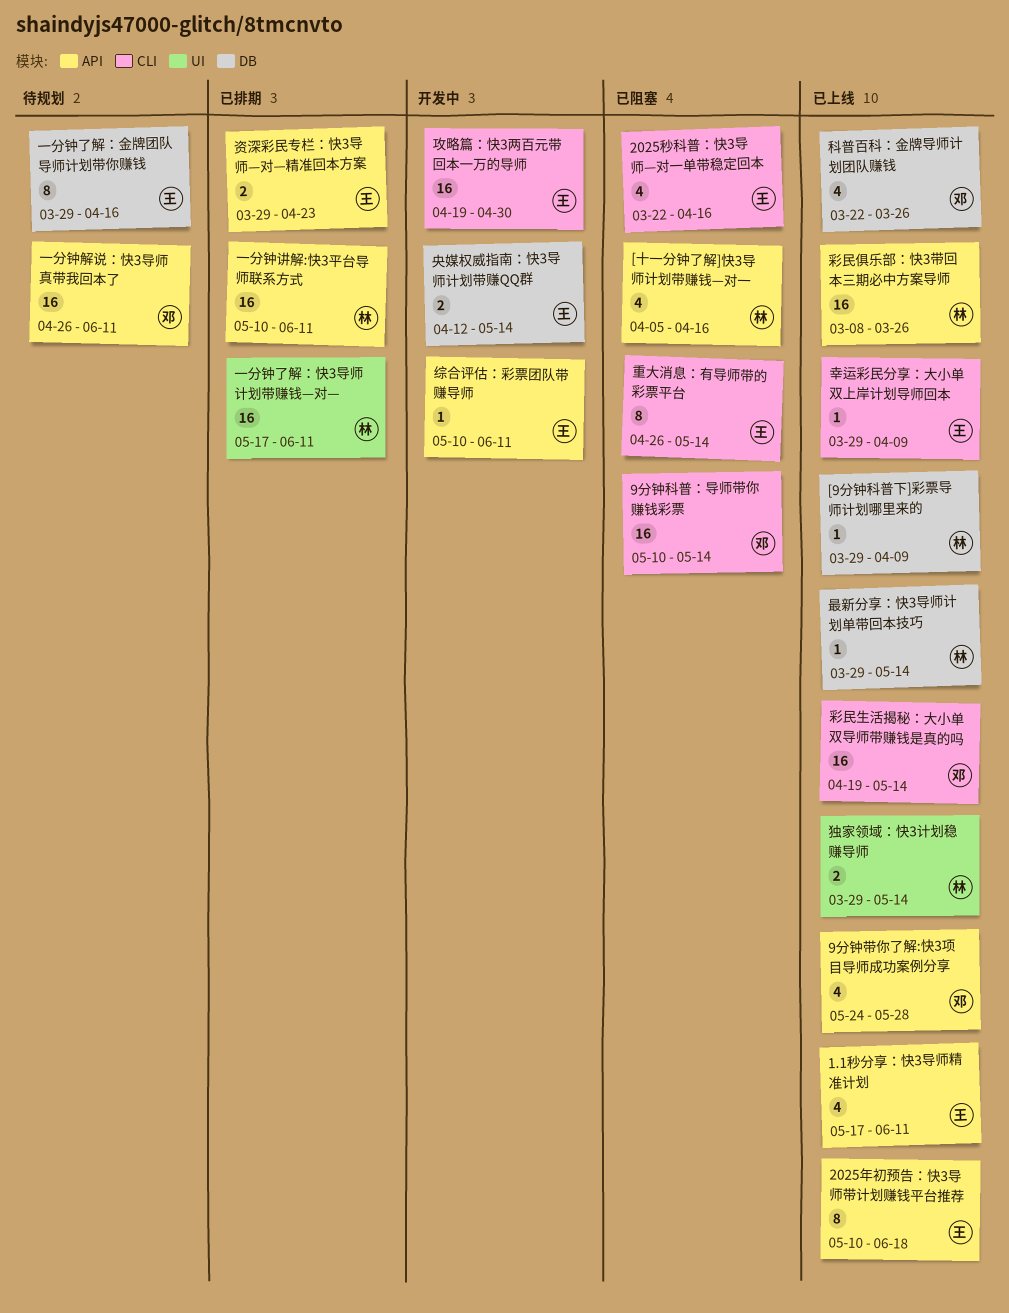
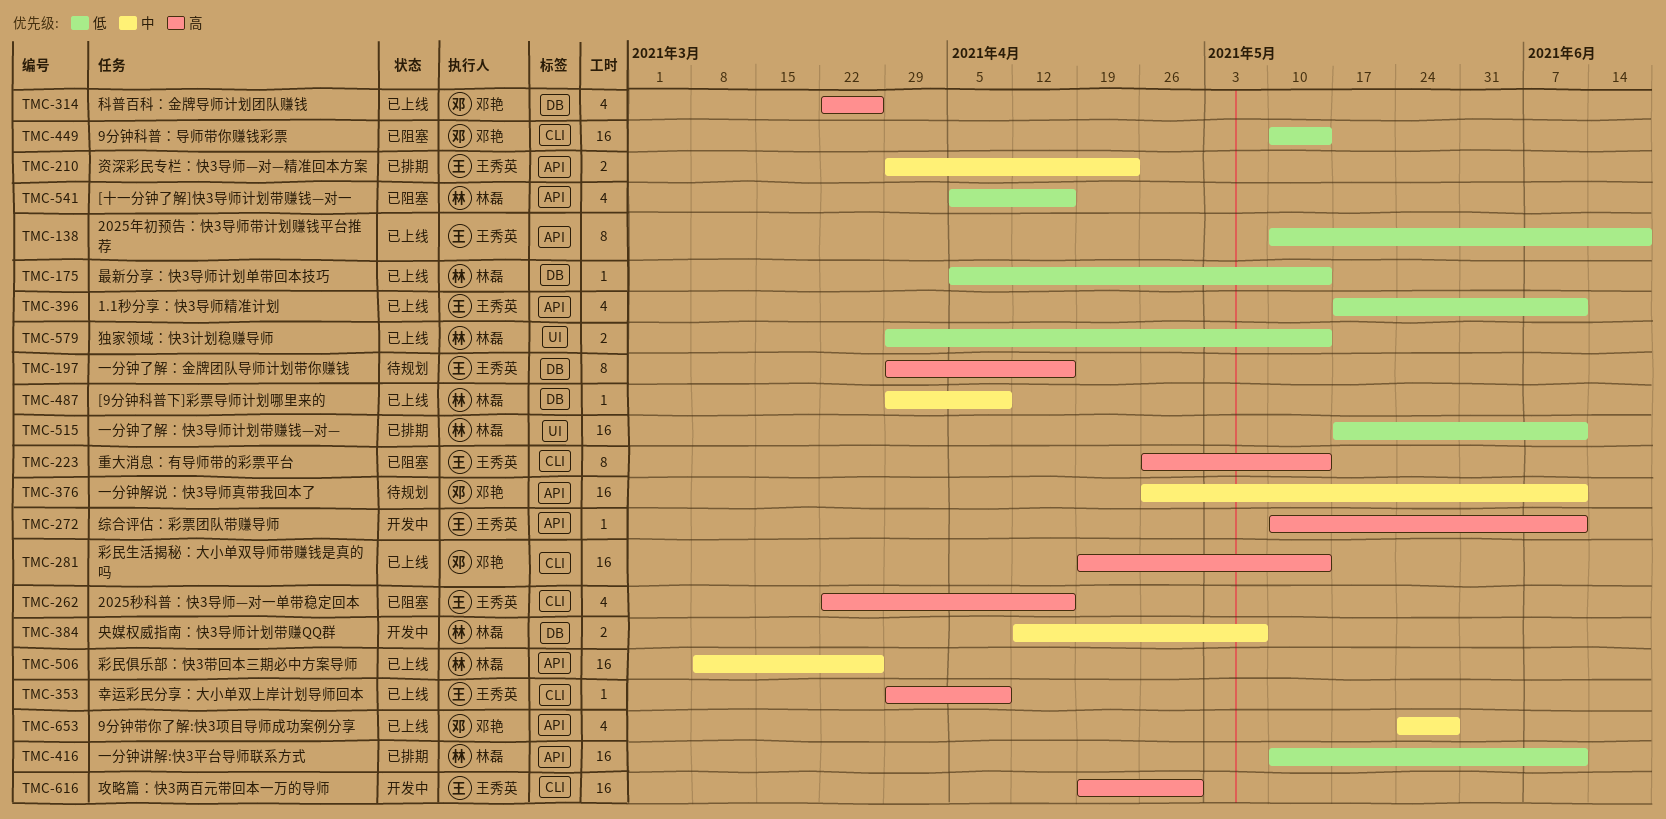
央媒权威指南：快3导师计划带赚QQ群, owner: 王秀英 -> 林磊
央媒权威指南：快3导师计划带赚QQ群, due: May 14 -> May 7
最新分享：快3导师计划单带回本技巧, start: Mar 29 -> Apr 5

